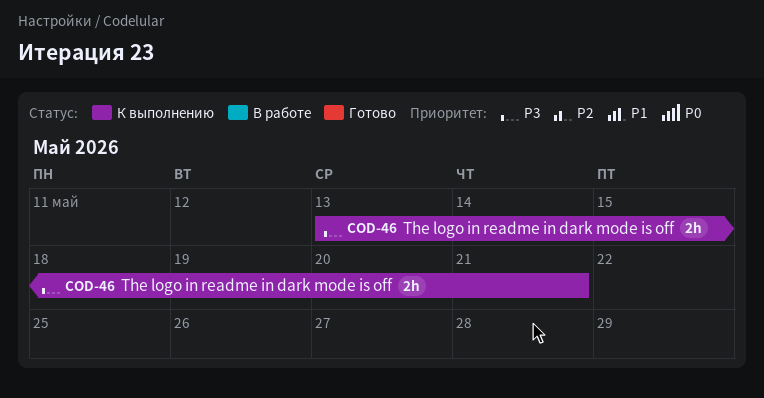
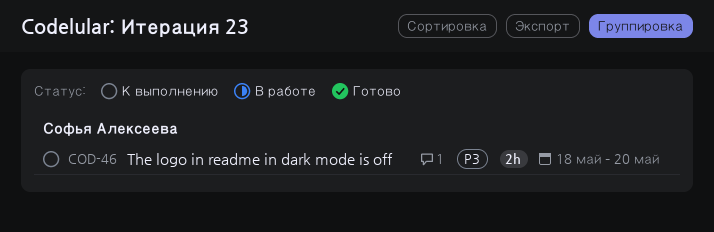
COD-46, start: May 13 -> May 18
COD-46, due: May 21 -> May 20

